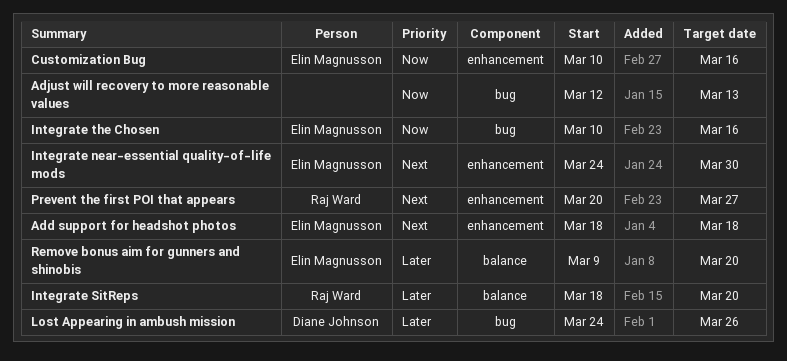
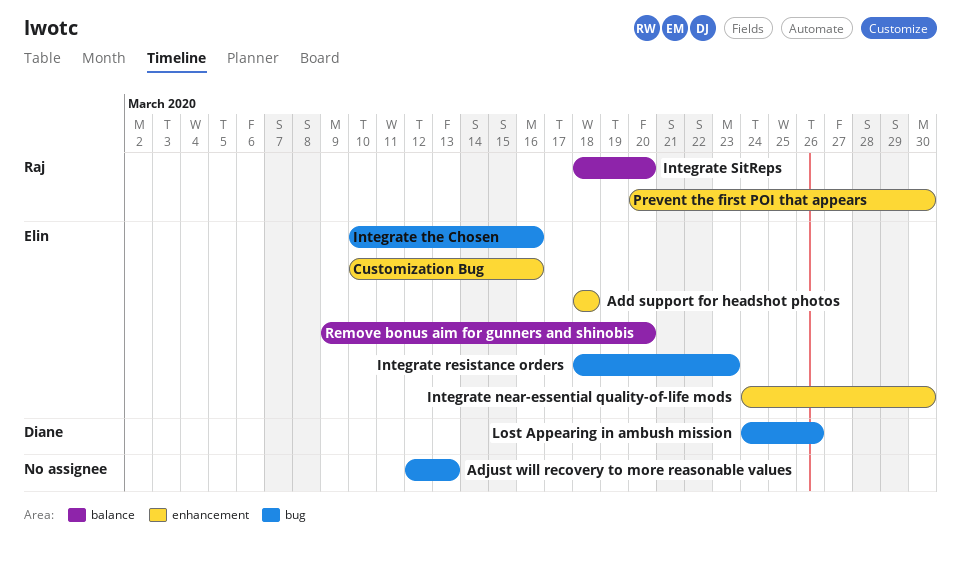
Integrate resistance orders: none -> present
Prevent the first POI that appears, due: Mar 27 -> Mar 30

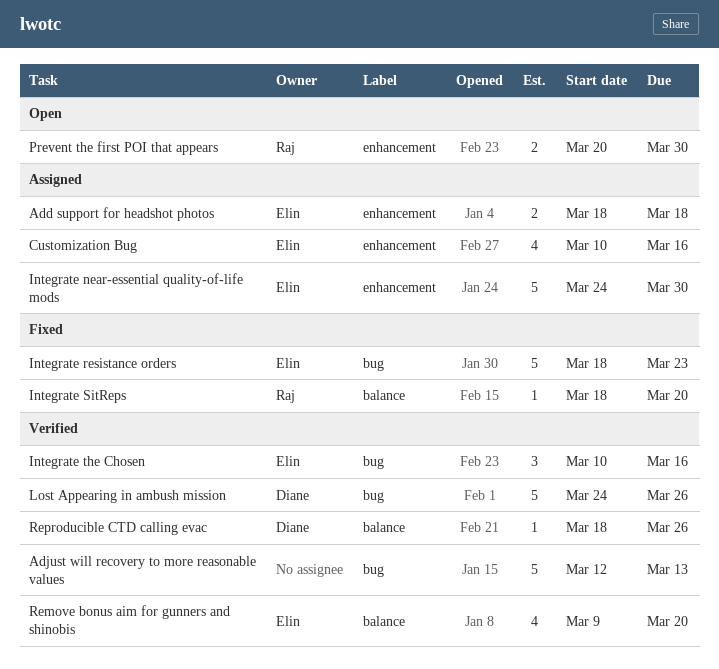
Reproducible CTD calling evac: none -> present

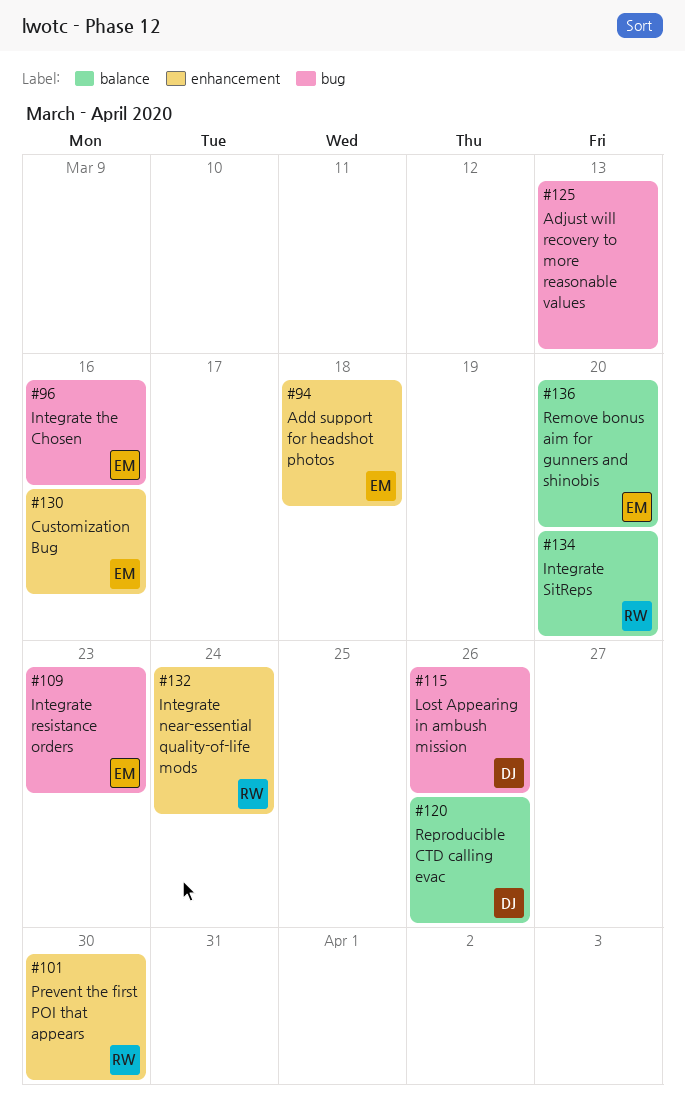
Integrate near-essential quality-of-life mods, owner: Elin -> Raj
Integrate near-essential quality-of-life mods, due: Mar 30 -> Mar 24

